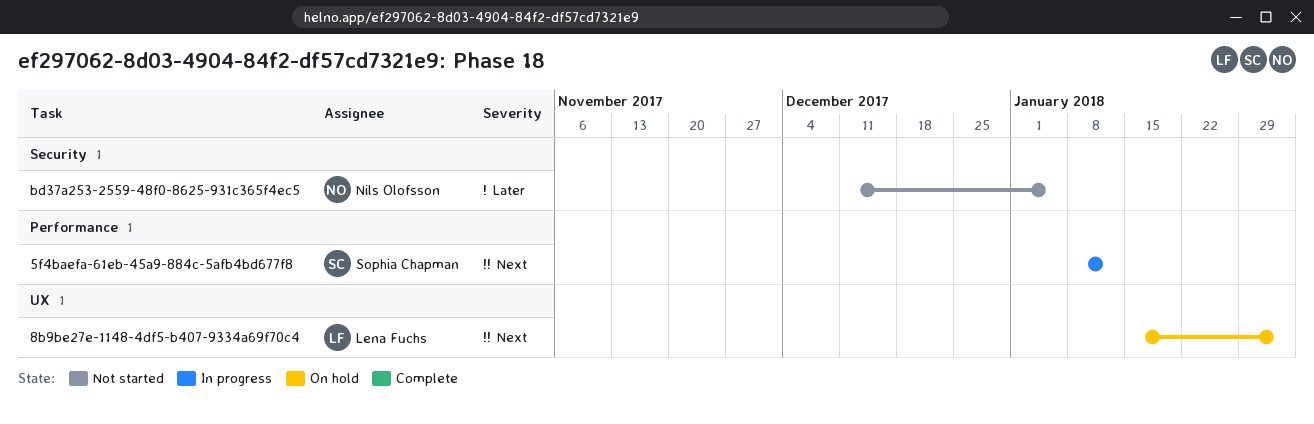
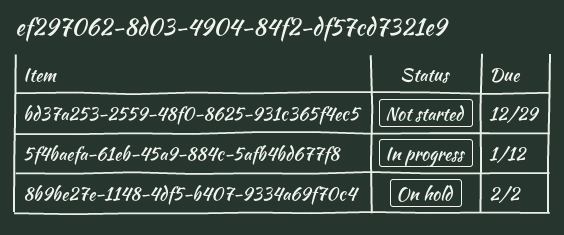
bd37a253-2559-48f0-8625-931c365f4ec5, due: Jan 5 -> Dec 29

